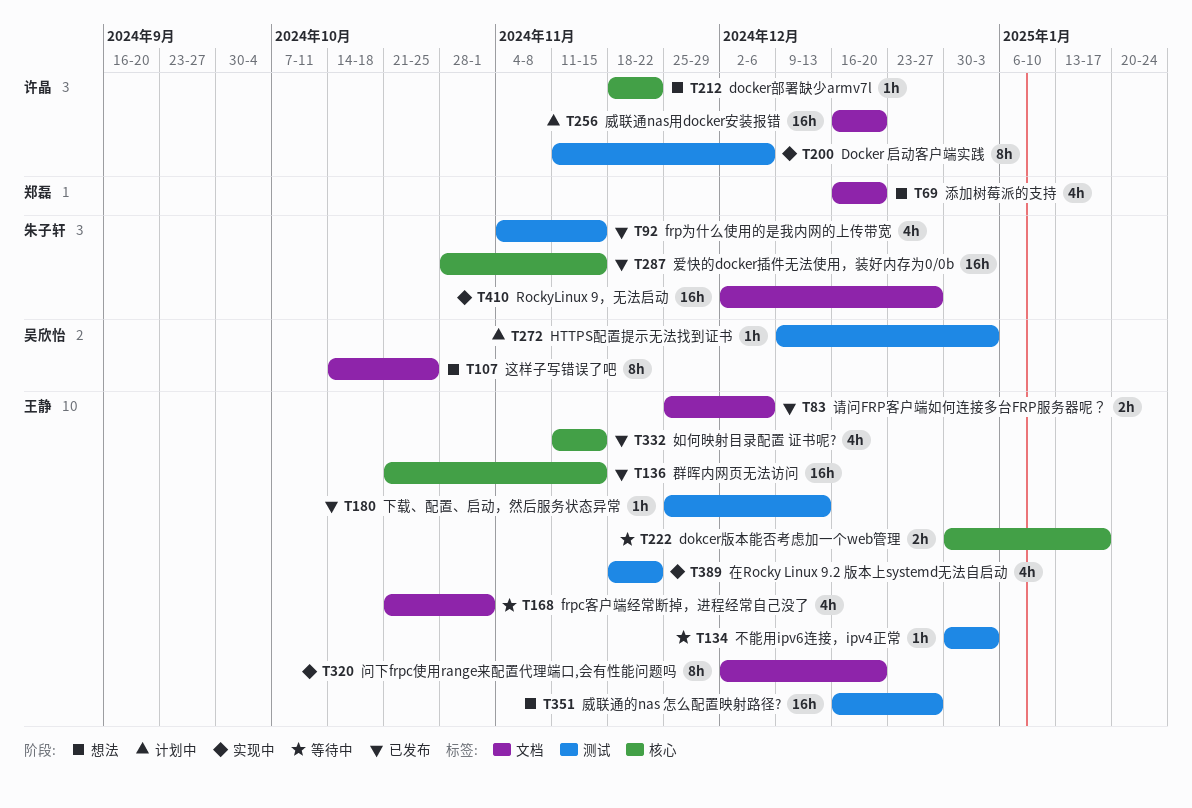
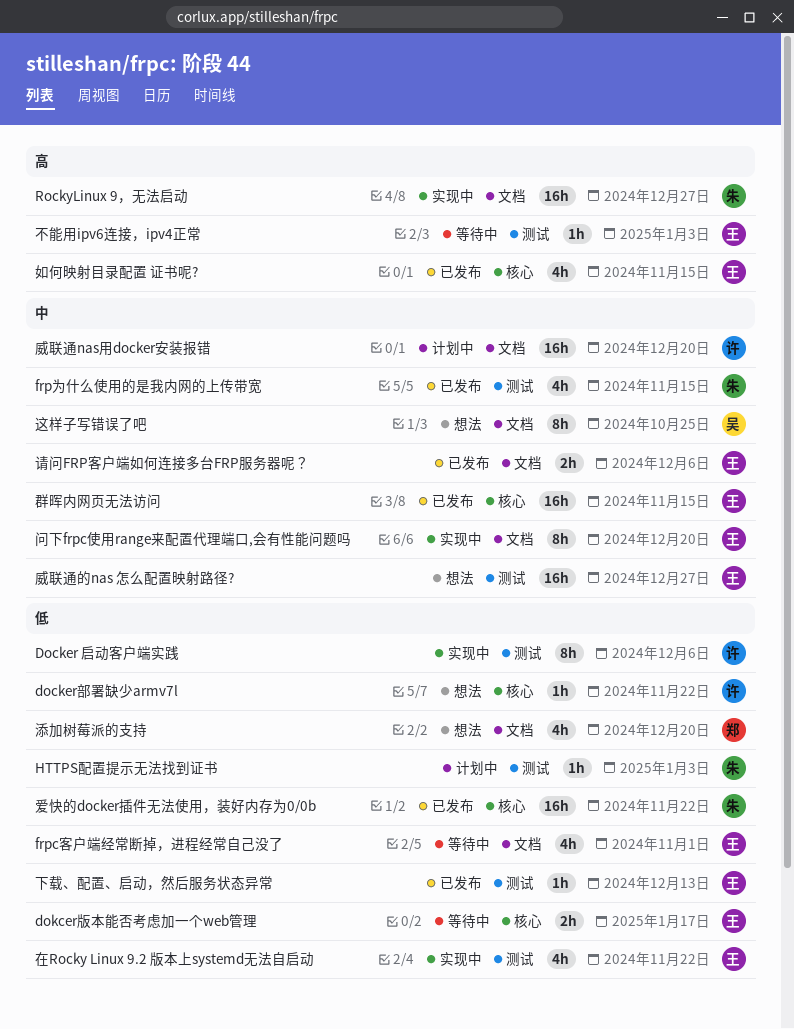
HTTPS配置提示无法找到证书, owner: 吴欣怡 -> 朱子轩
爱快的docker插件无法使用，装好内存为0/0b, due: Nov 15 -> Nov 22

